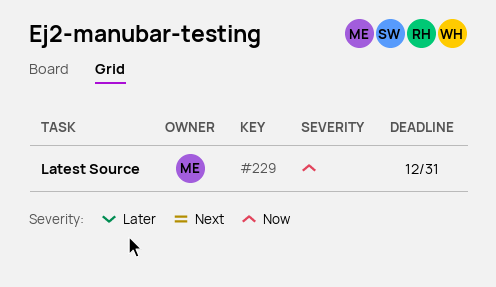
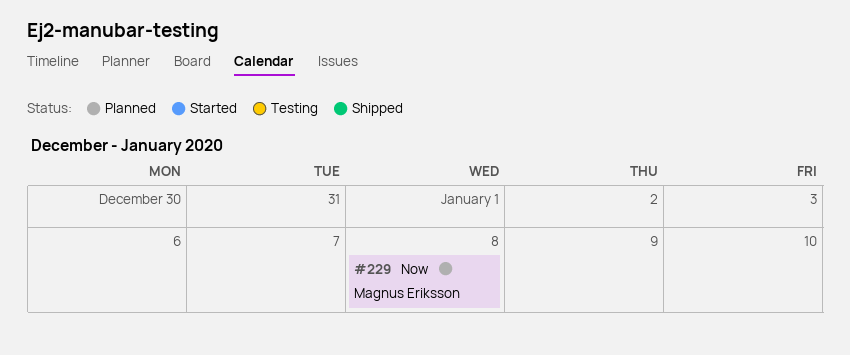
#229, due: Dec 31 -> Jan 8

